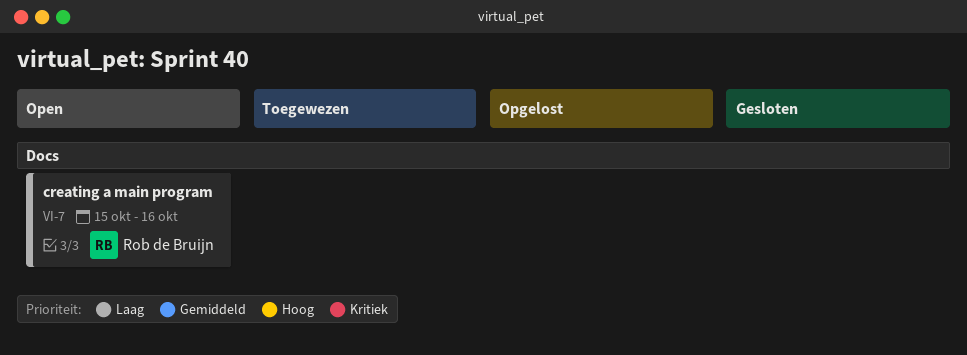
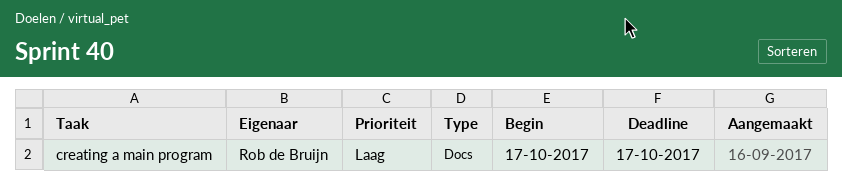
creating a main program, start: Oct 15 -> Oct 17
creating a main program, due: Oct 16 -> Oct 17

